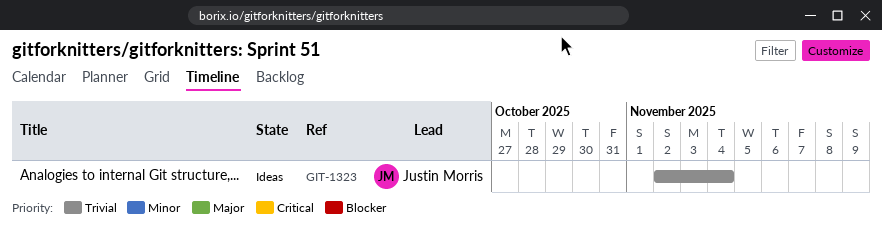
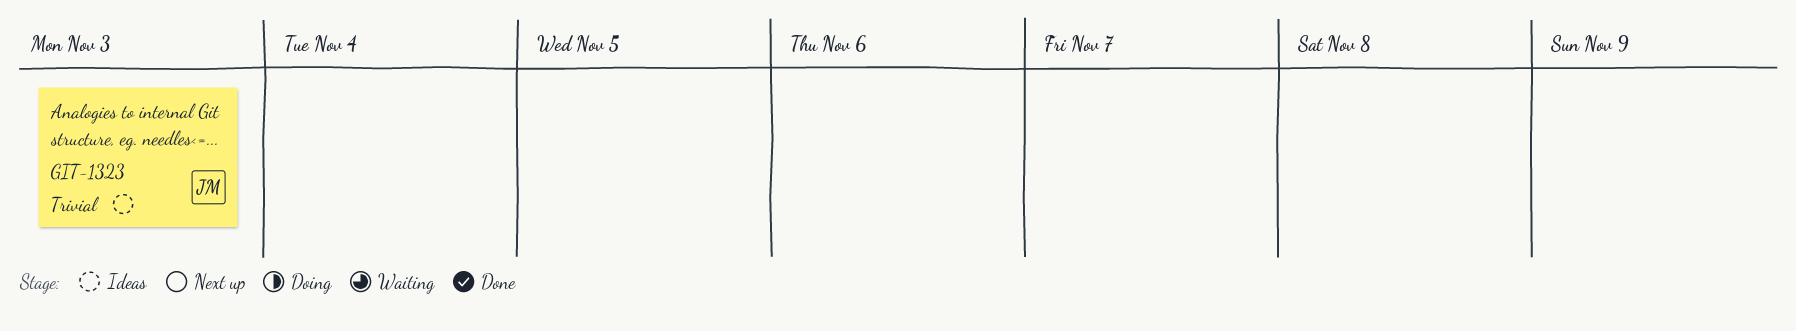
GIT-1323, due: Nov 4 -> Nov 3

